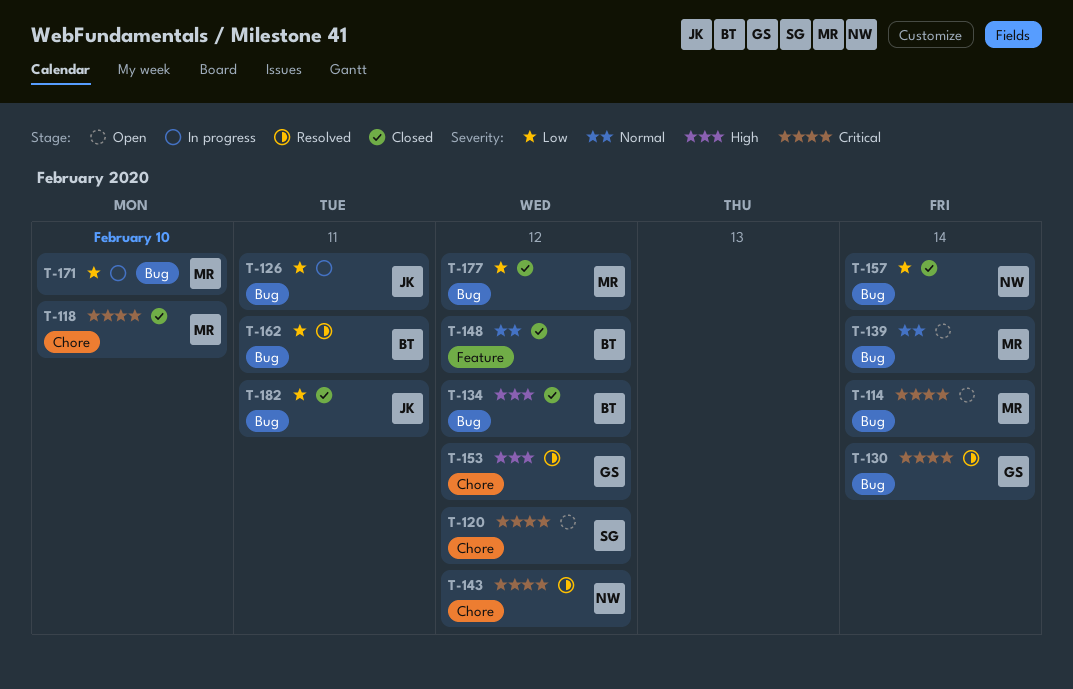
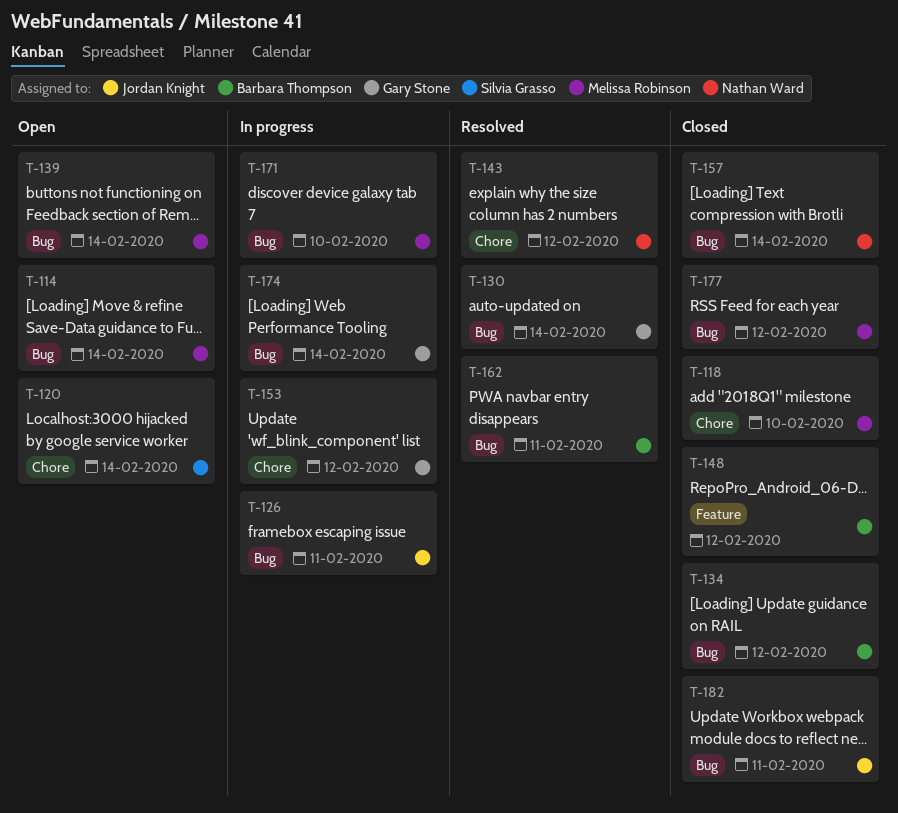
T-120, due: Feb 12 -> Feb 14
T-153, status: Resolved -> In progress
T-174: none -> present

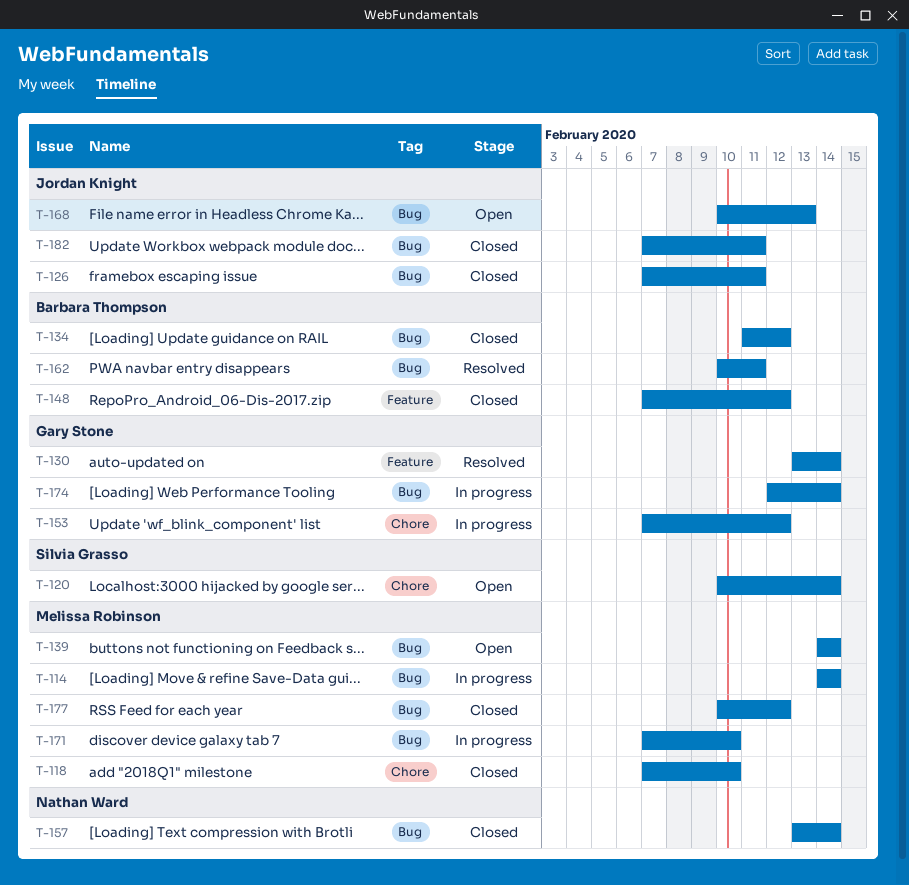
T-114, status: Open -> In progress
T-126, status: In progress -> Closed
T-130, label: Bug -> Feature
T-143: present -> none
T-168: none -> present

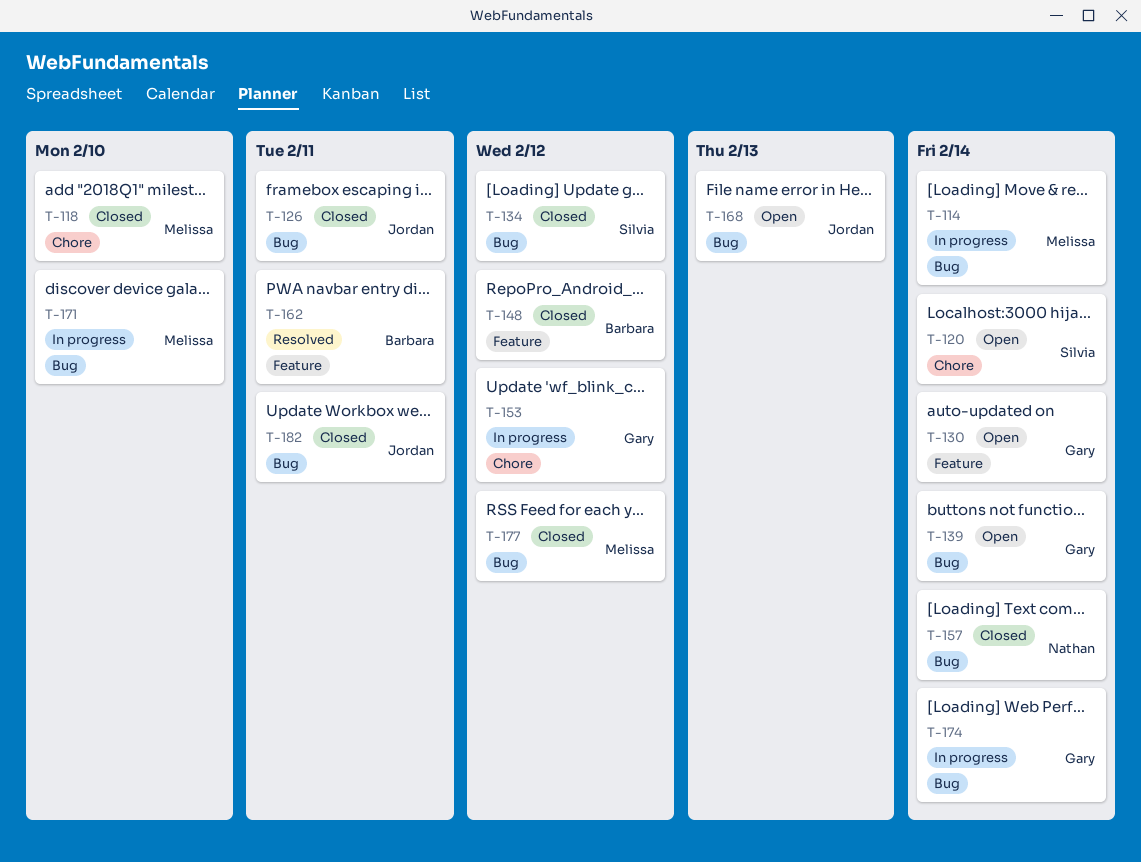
T-130, status: Resolved -> Open
T-134, owner: Barbara Thompson -> Silvia Grasso
T-139, owner: Melissa Robinson -> Gary Stone
T-162, label: Bug -> Feature

